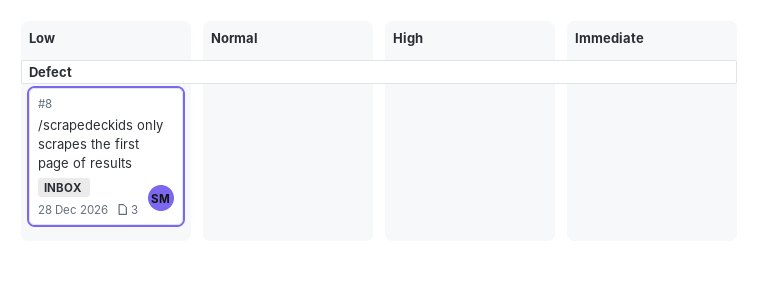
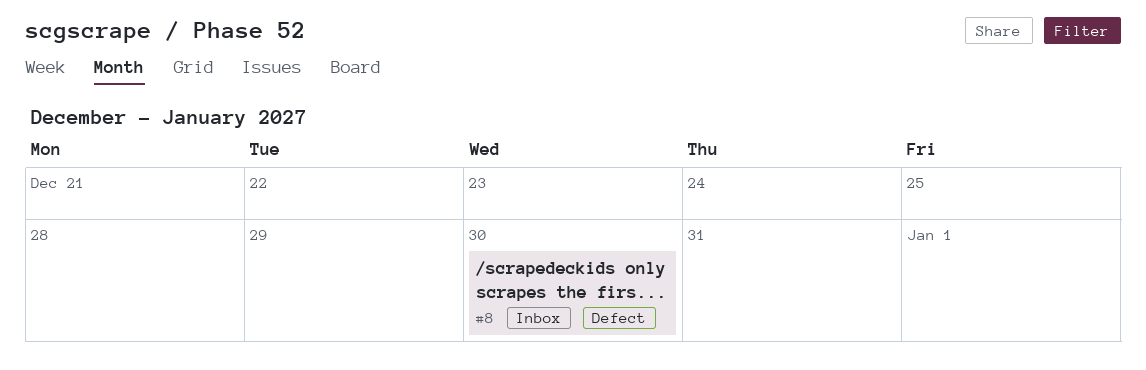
#8, due: Dec 28 -> Dec 30

